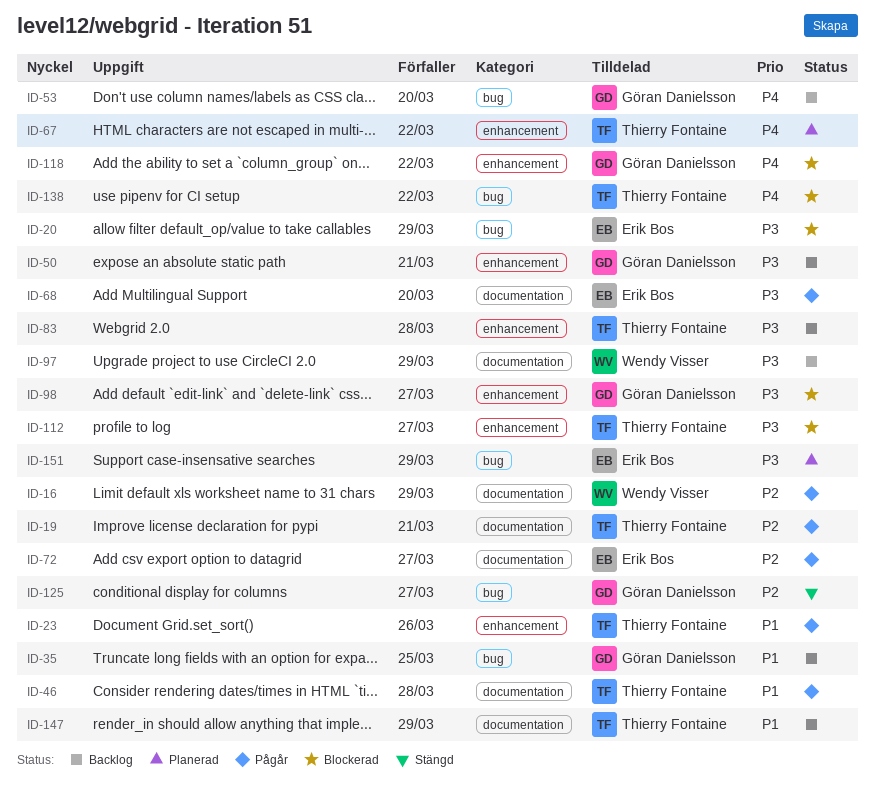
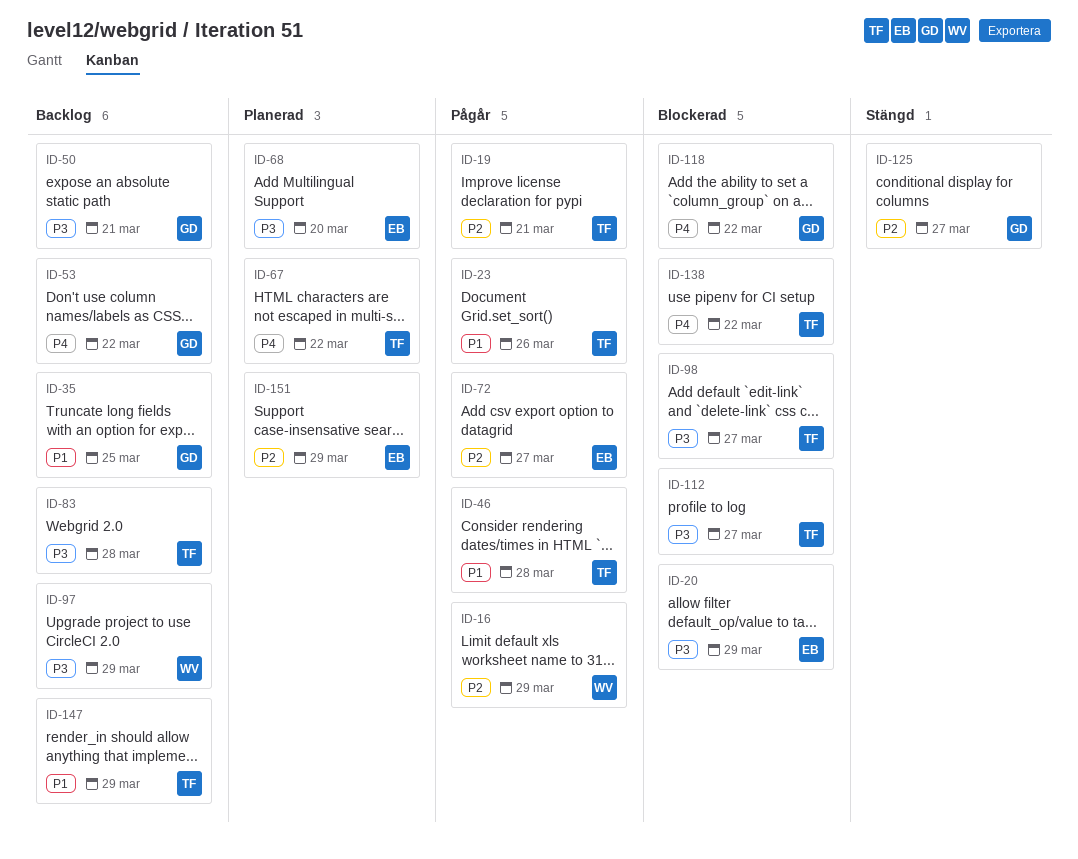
ID-53, due: Mar 20 -> Mar 22
ID-68, status: Pågår -> Planerad
ID-98, owner: Göran Danielsson -> Thierry Fontaine
ID-151, priority: P3 -> P2

